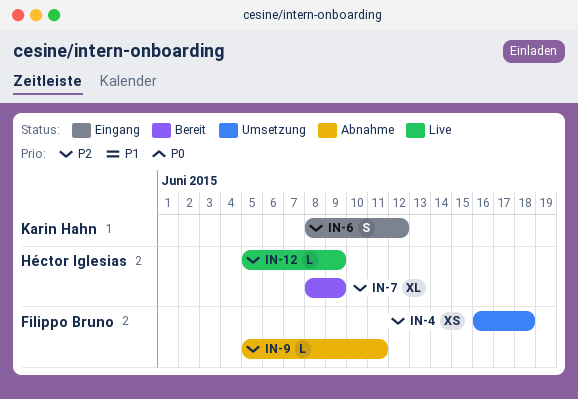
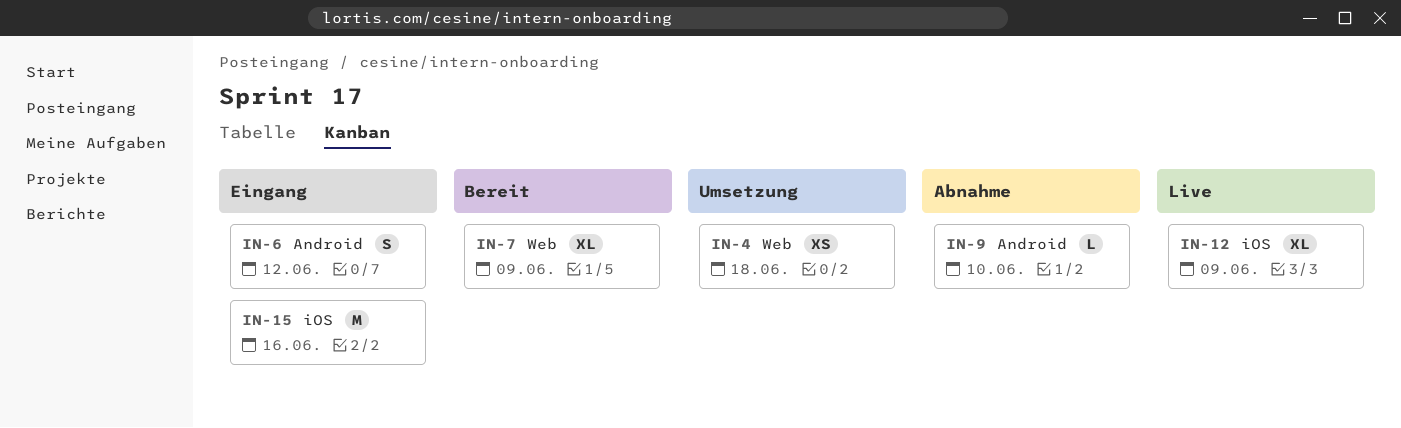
IN-9, due: Jun 11 -> Jun 10
IN-12, estimate: L -> XL
IN-15: none -> present

